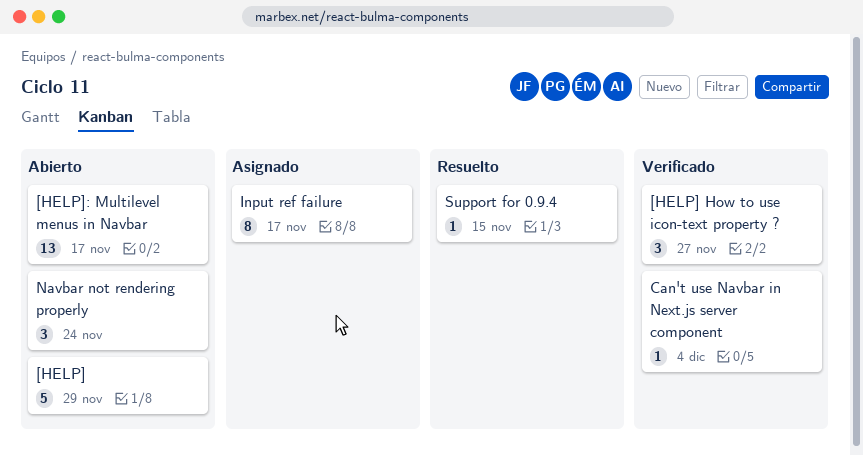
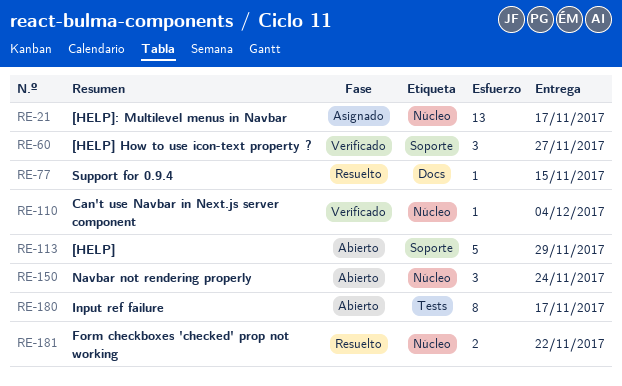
[HELP]: Multilevel menus in Navbar, status: Abierto -> Asignado
Form checkboxes 'checked' prop not working: none -> present
Input ref failure, status: Asignado -> Abierto

